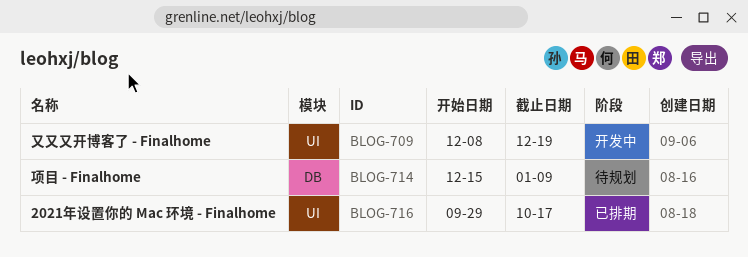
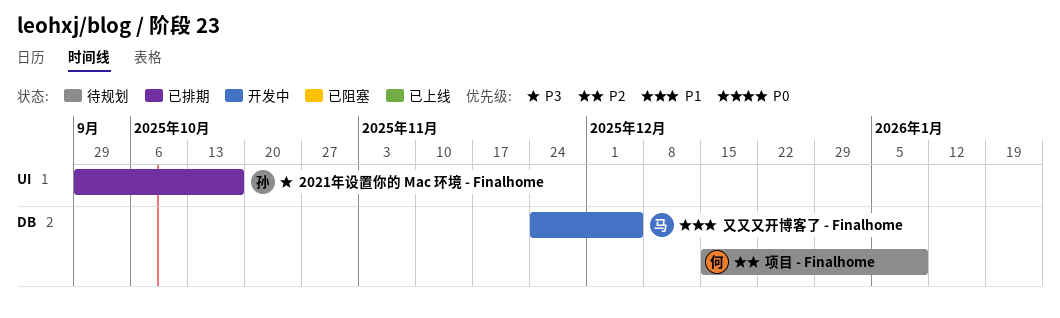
又又又开博客了 - Finalhome, label: UI -> DB
又又又开博客了 - Finalhome, start: Dec 8 -> Nov 24
又又又开博客了 - Finalhome, due: Dec 19 -> Dec 5

